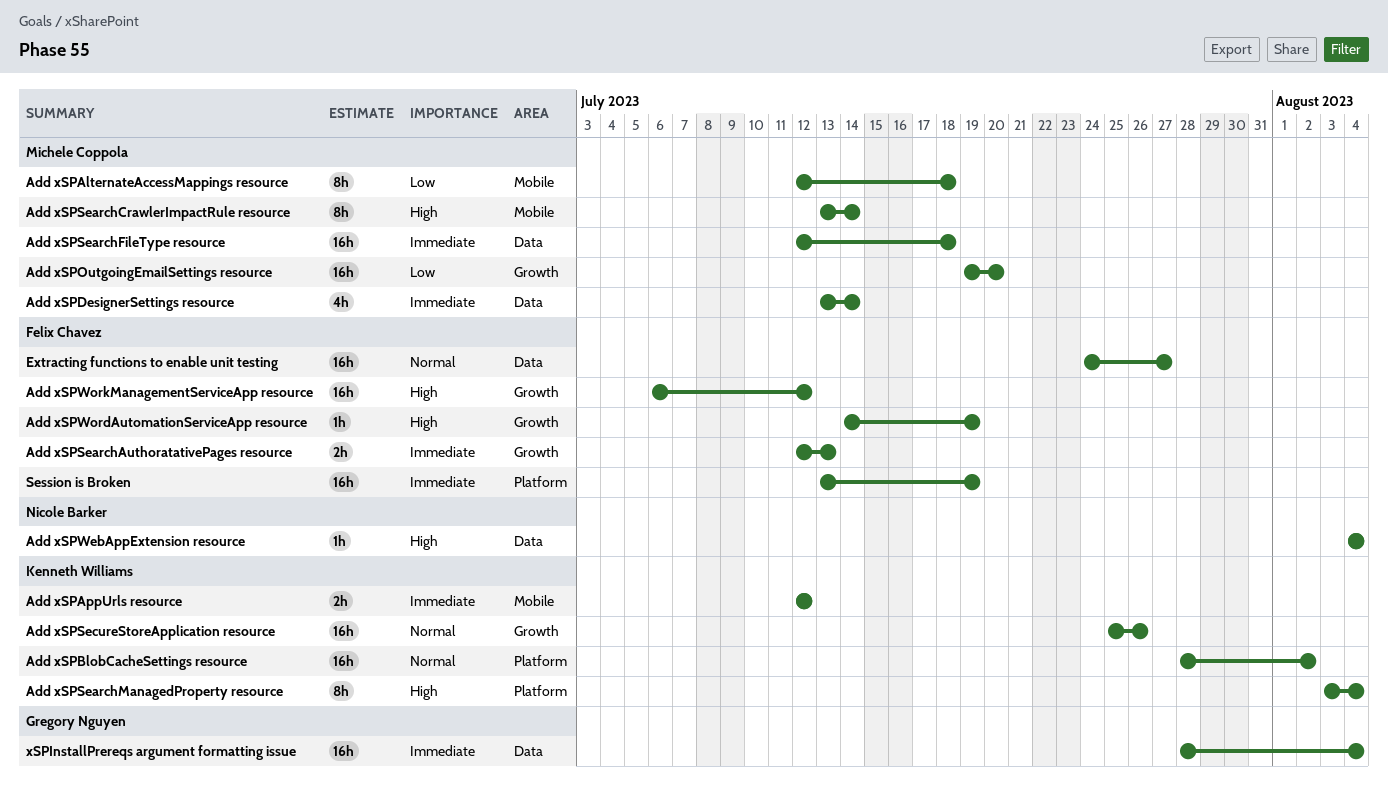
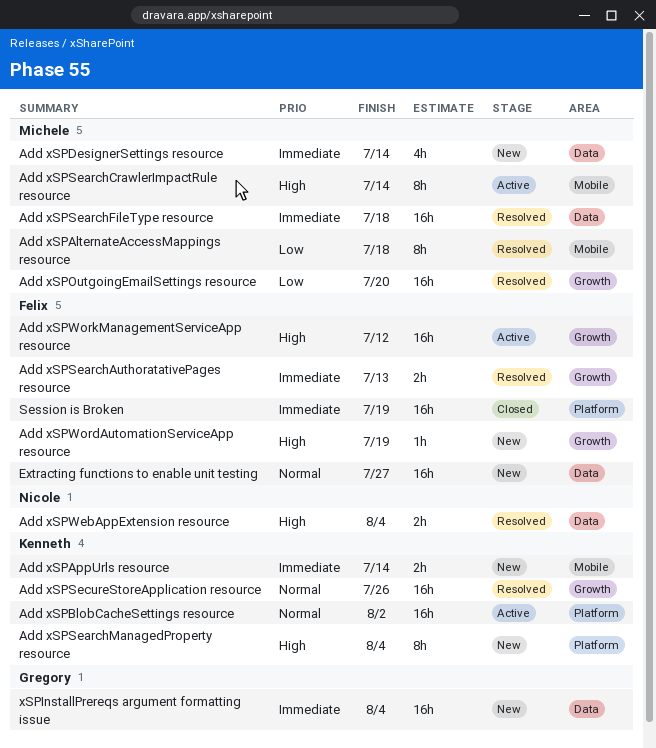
Add xSPAppUrls resource, due: Jul 12 -> Jul 14
Add xSPWebAppExtension resource, estimate: 1h -> 2h

